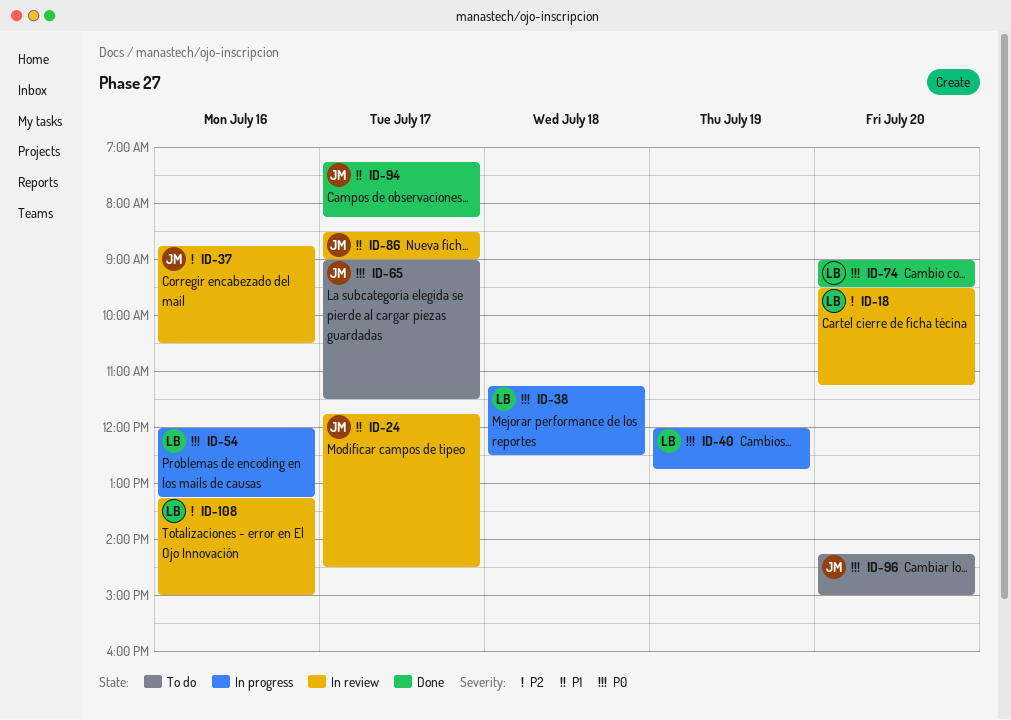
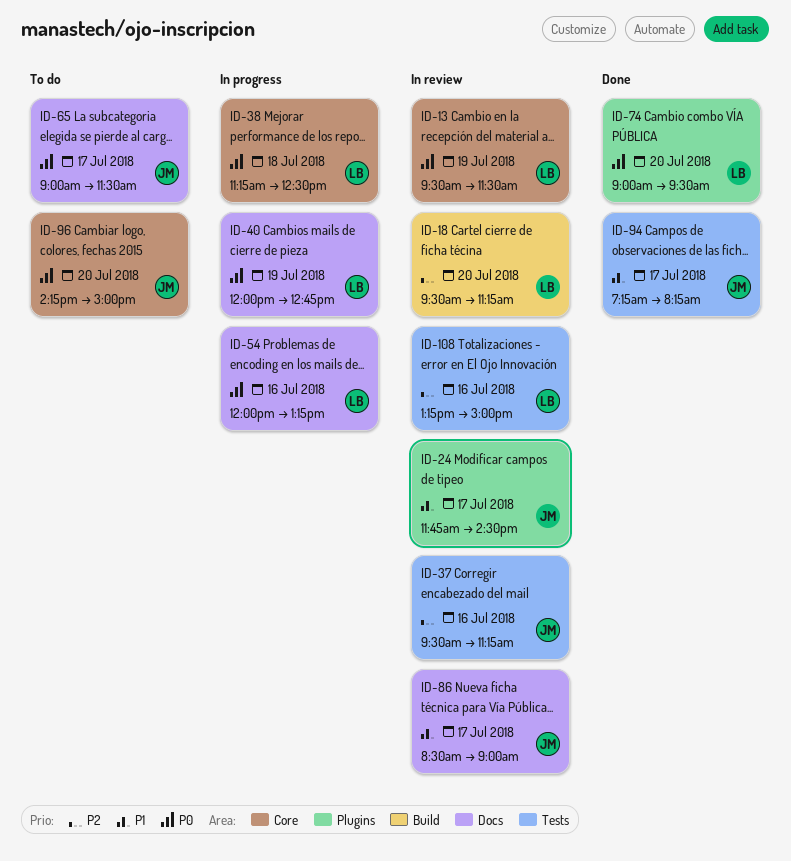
ID-13: none -> present
ID-37, begins: 08:45 -> 09:30
ID-37, ends: 10:30 -> 11:15

